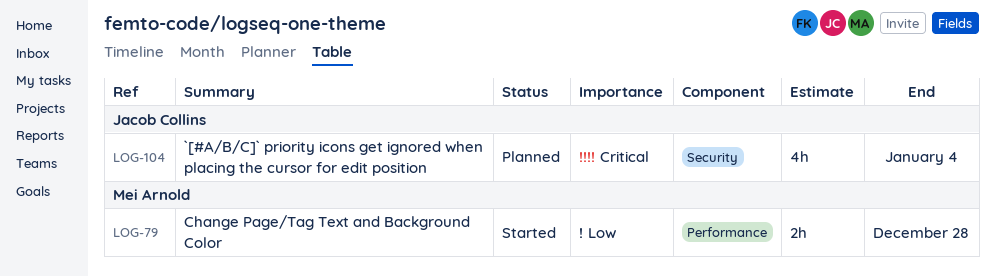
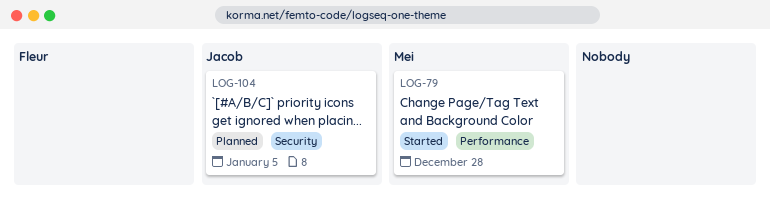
LOG-104, due: Jan 4 -> Jan 5

